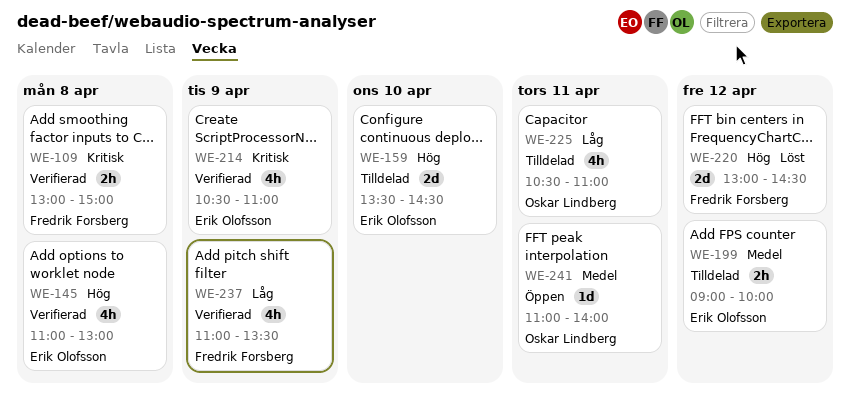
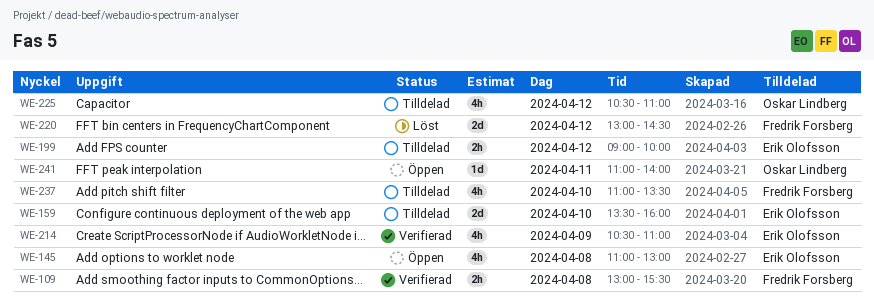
WE-109, ends: 15:00 -> 15:30
WE-145, status: Verifierad -> Öppen
WE-159, ends: 14:30 -> 16:00
WE-225, day: Apr 11 -> Apr 12
WE-237, status: Verifierad -> Tilldelad
WE-237, day: Apr 9 -> Apr 10

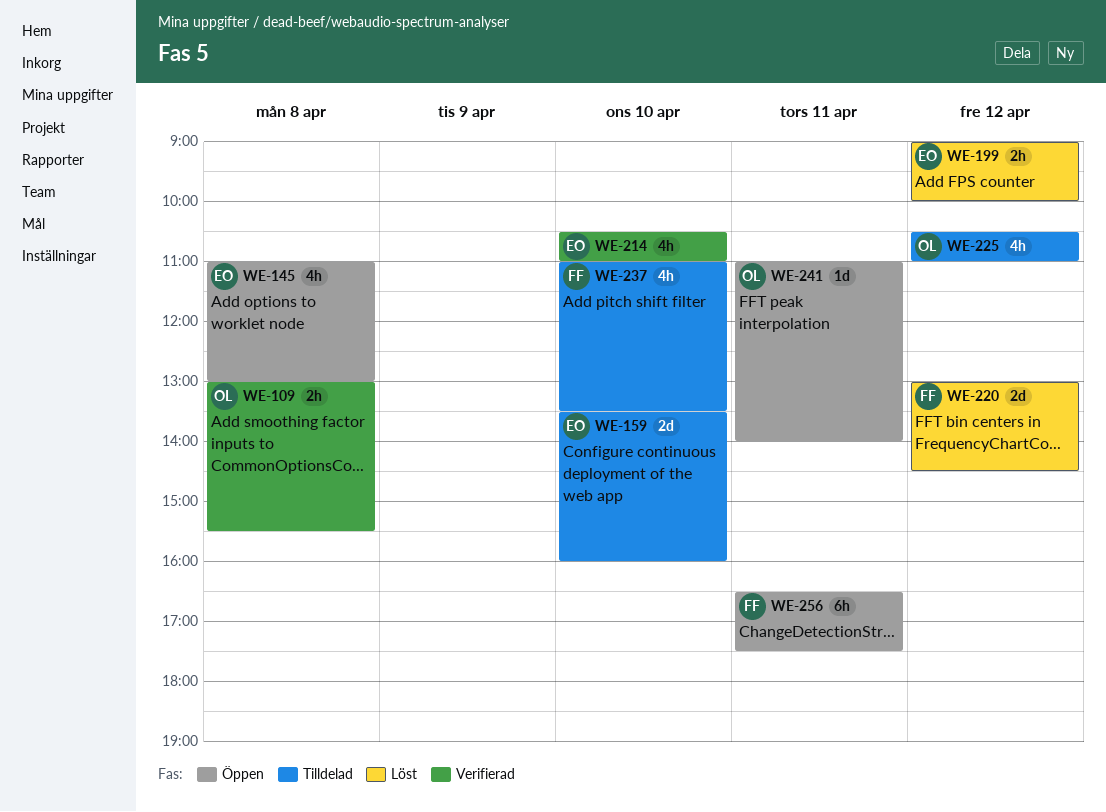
WE-109, owner: Fredrik Forsberg -> Oskar Lindberg
WE-199, status: Tilldelad -> Löst
WE-214, day: Apr 9 -> Apr 10
WE-256: none -> present

